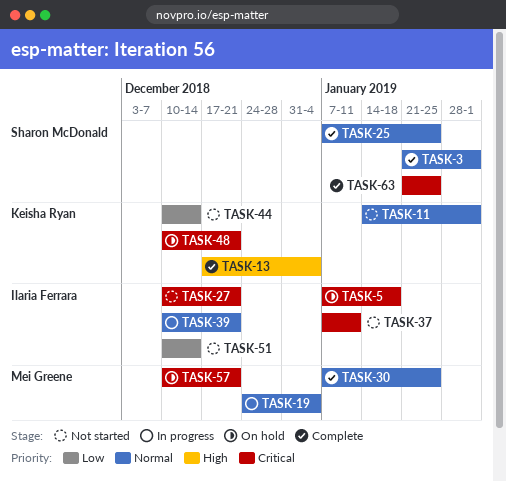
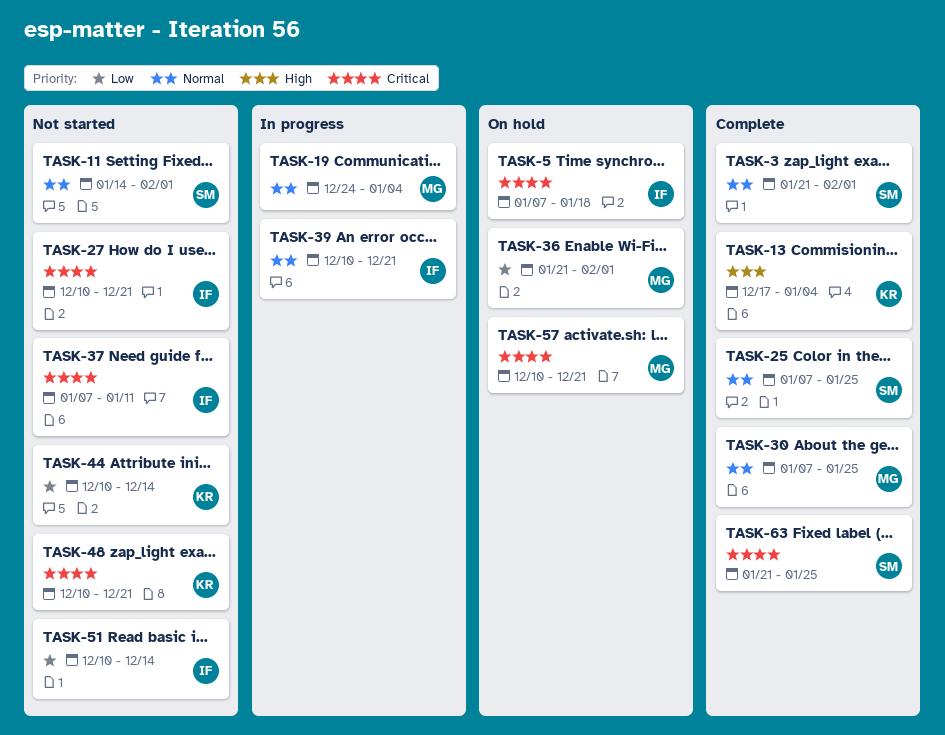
TASK-11, owner: Keisha Ryan -> Sharon McDonald
TASK-36: none -> present
TASK-48, status: On hold -> Not started

